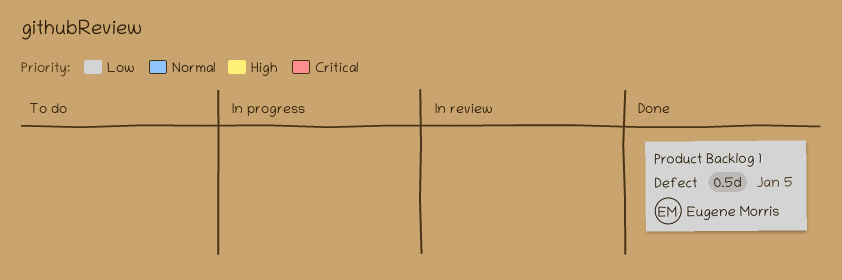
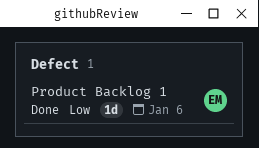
Product Backlog 1, estimate: 0.5d -> 1d
Product Backlog 1, due: Jan 5 -> Jan 6

